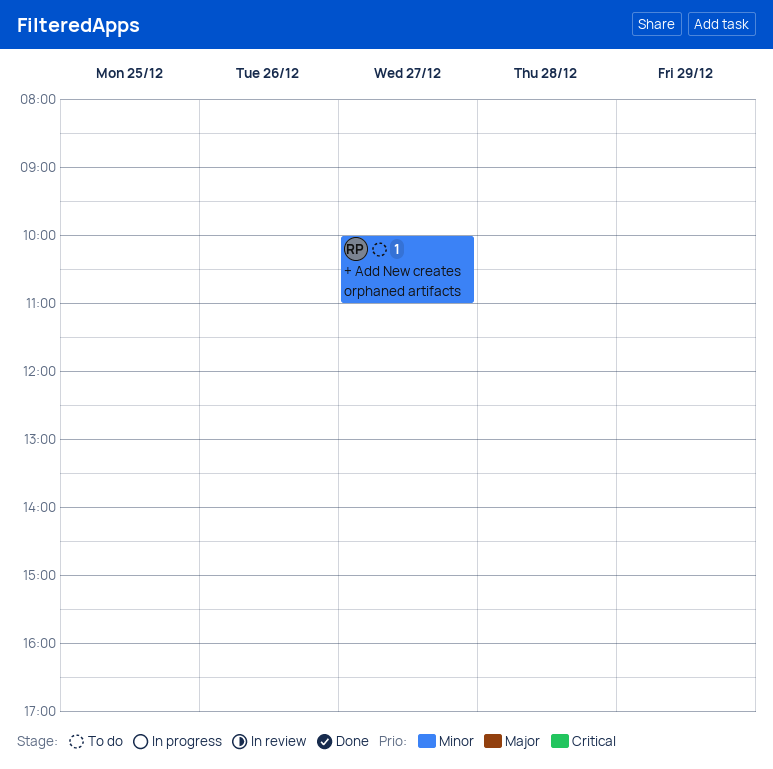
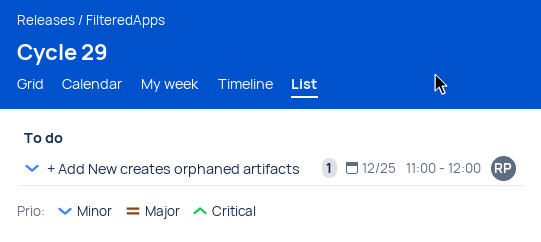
+ Add New creates orphaned artifacts, day: Dec 27 -> Dec 25
+ Add New creates orphaned artifacts, begins: 10:00 -> 11:00
+ Add New creates orphaned artifacts, ends: 11:00 -> 12:00

